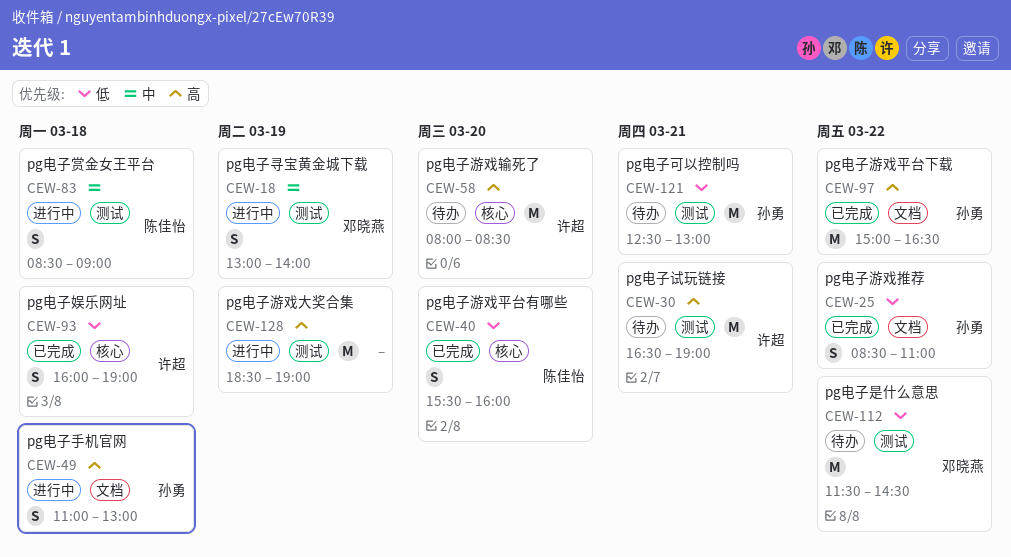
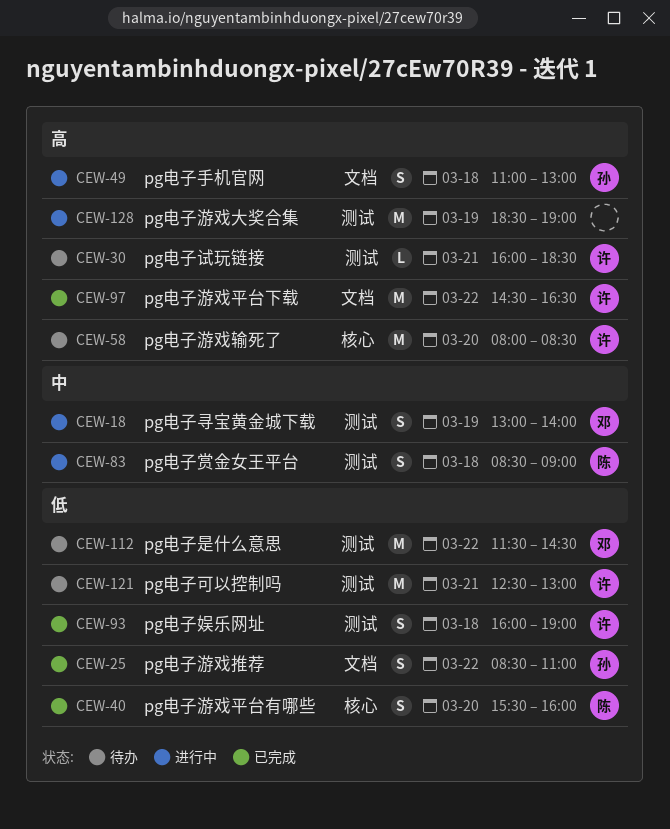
CEW-30, estimate: M -> L
CEW-30, begins: 16:30 -> 16:00
CEW-30, ends: 19:00 -> 18:30
CEW-93, label: 核心 -> 测试
CEW-97, owner: 孙勇 -> 许超
CEW-97, begins: 15:00 -> 14:30
CEW-121, owner: 孙勇 -> 许超

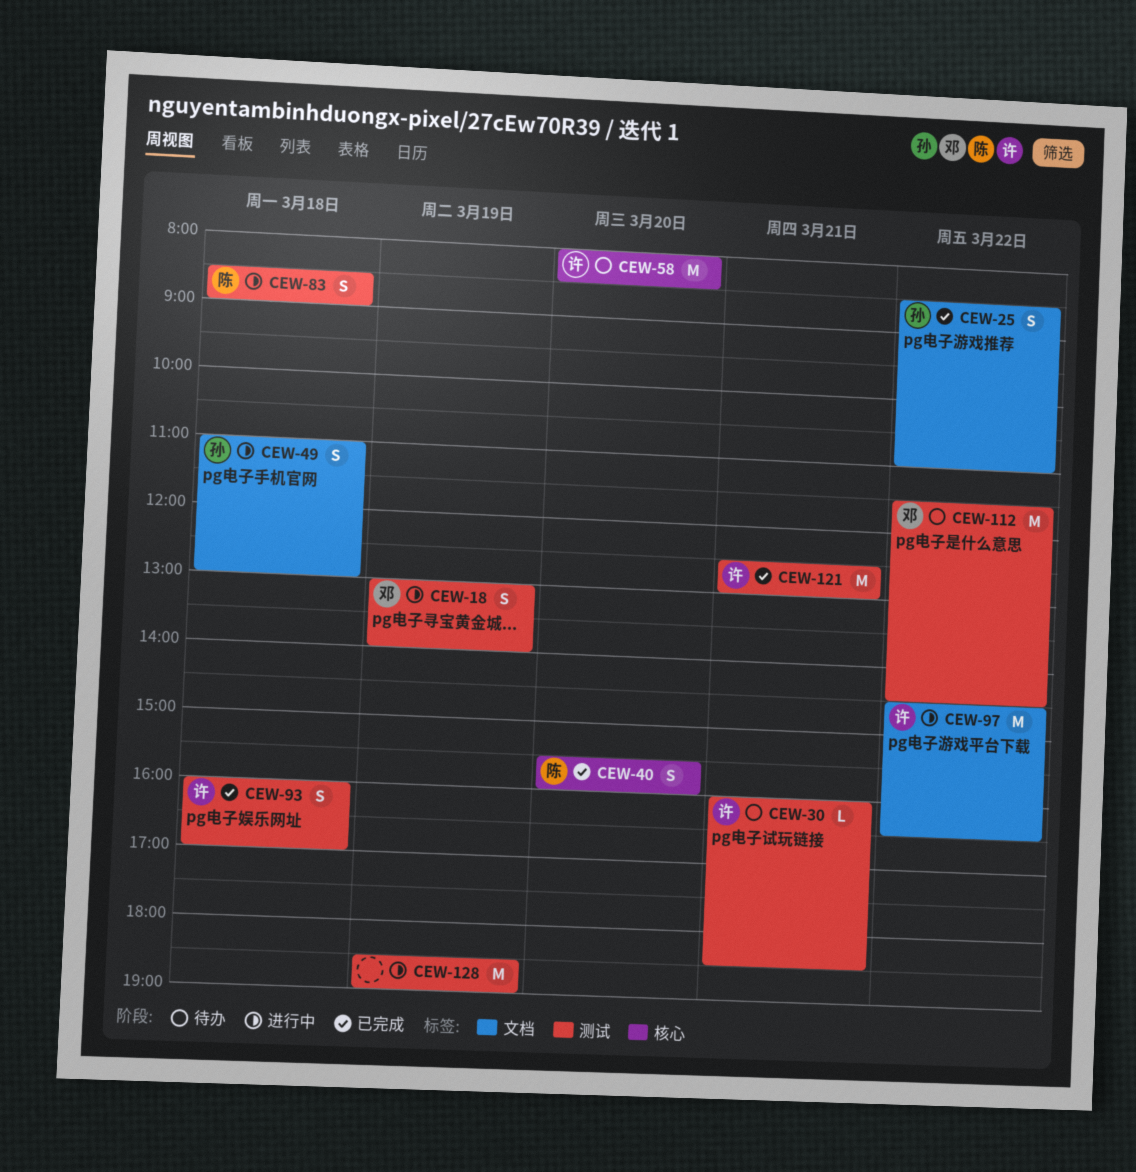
CEW-93, ends: 19:00 -> 17:00
CEW-97, status: 已完成 -> 进行中
CEW-121, status: 待办 -> 已完成

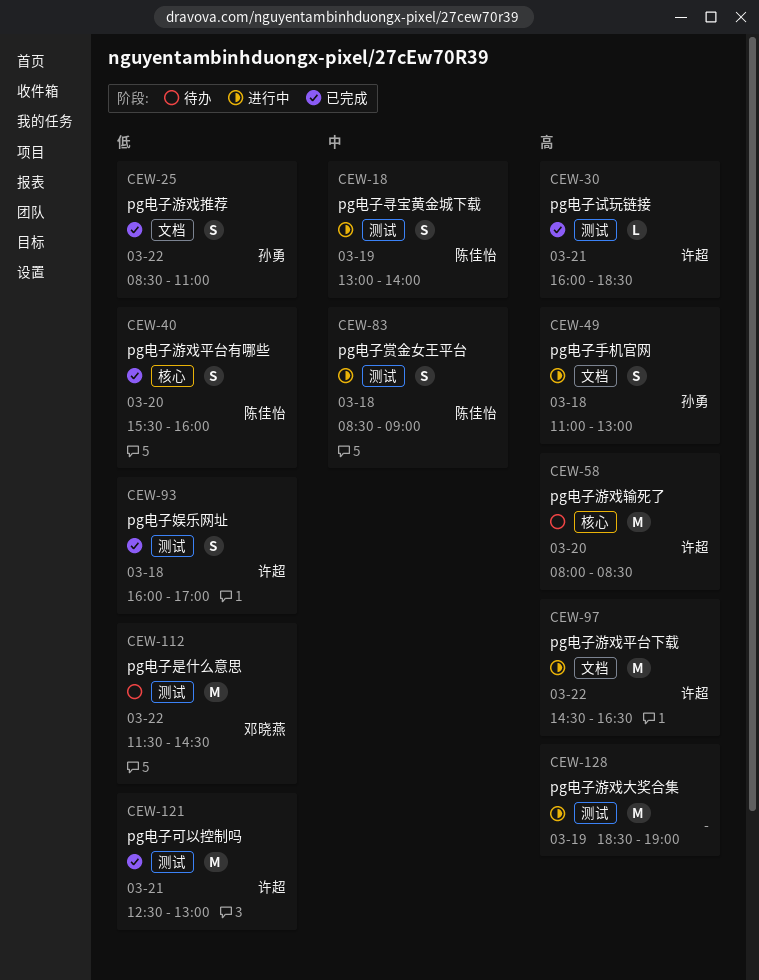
CEW-18, owner: 邓晓燕 -> 陈佳怡
CEW-30, status: 待办 -> 已完成

